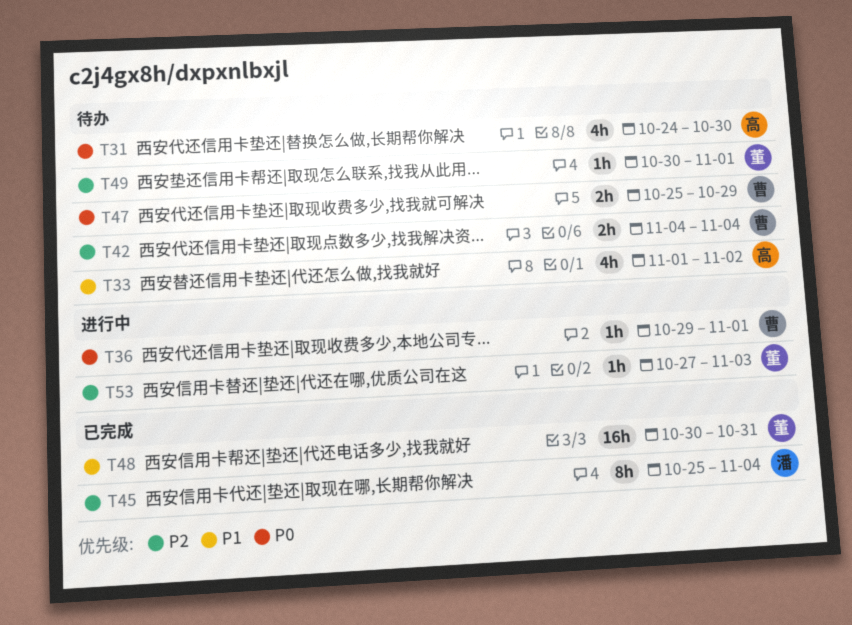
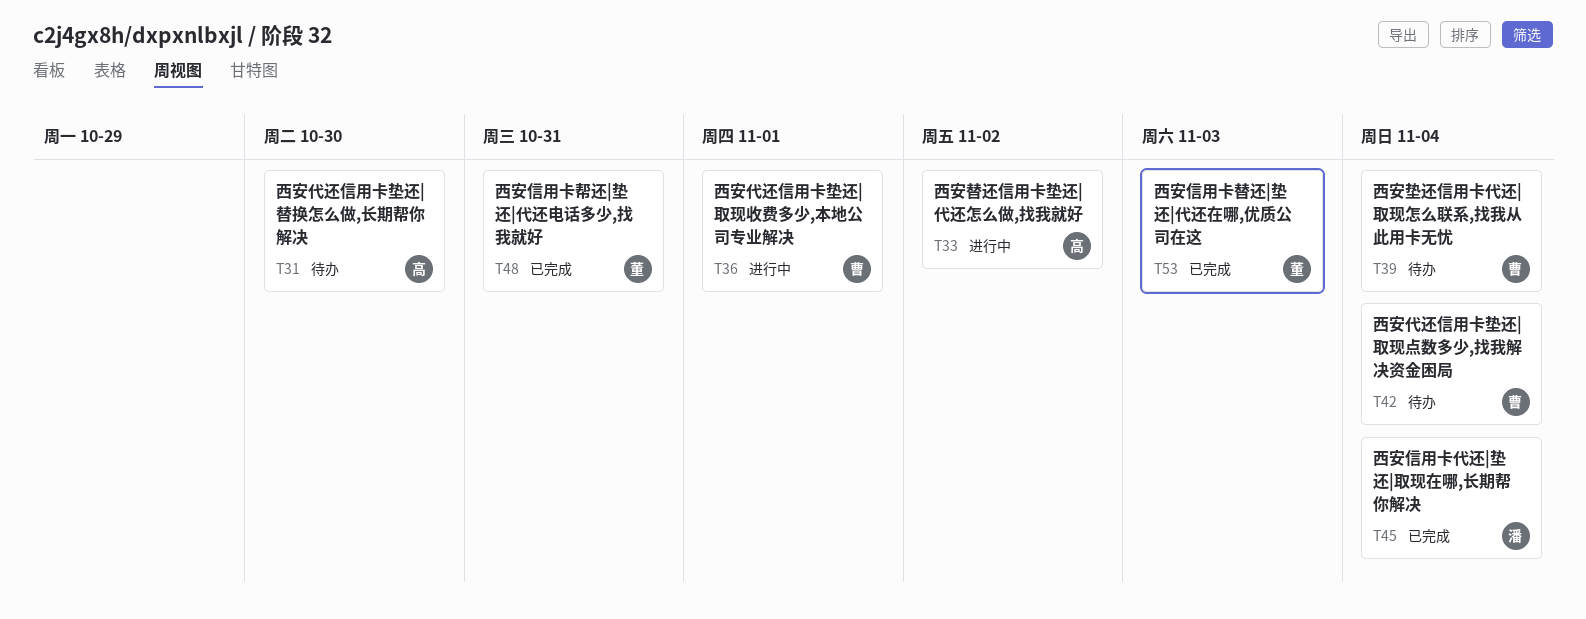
T33, status: 待办 -> 进行中
T39: none -> present
T47: present -> none
T49: present -> none
T53, status: 进行中 -> 已完成

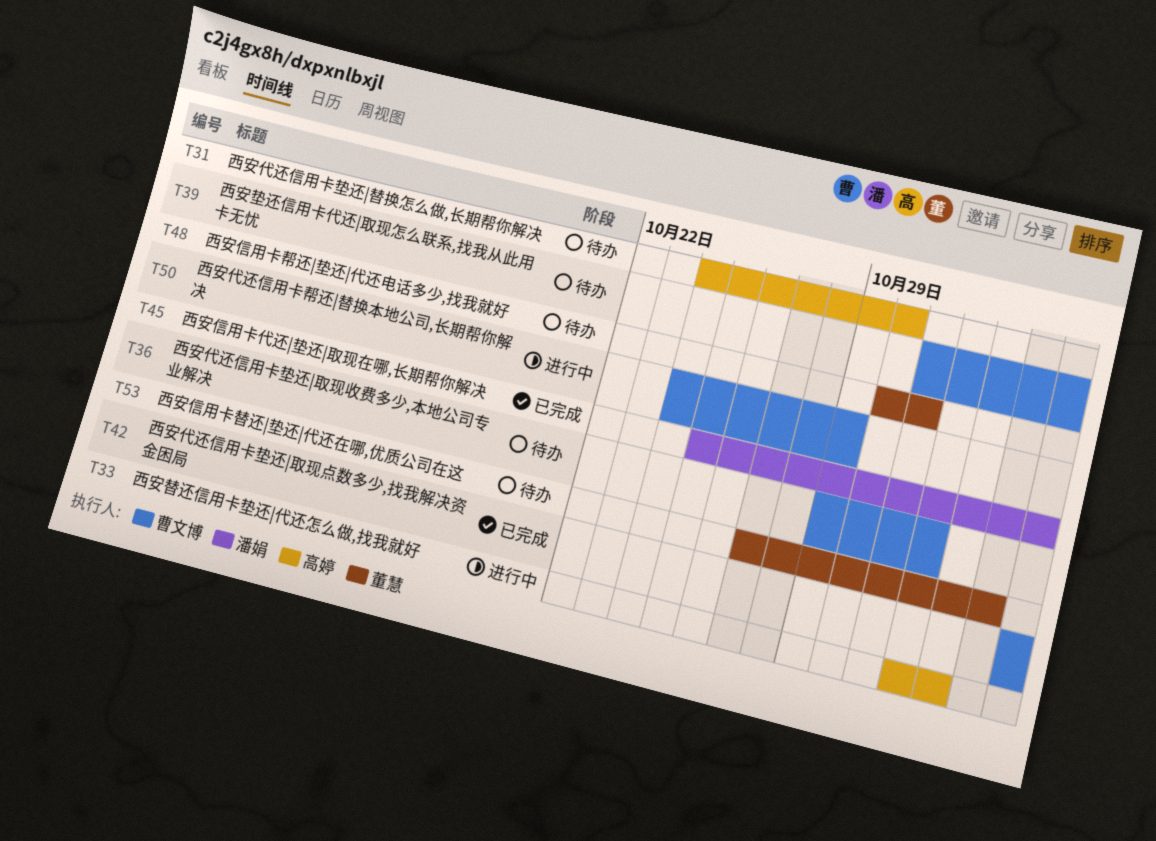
T36, status: 进行中 -> 待办
T42, status: 待办 -> 已完成
T48, status: 已完成 -> 待办
T50: none -> present
T53, status: 已完成 -> 待办

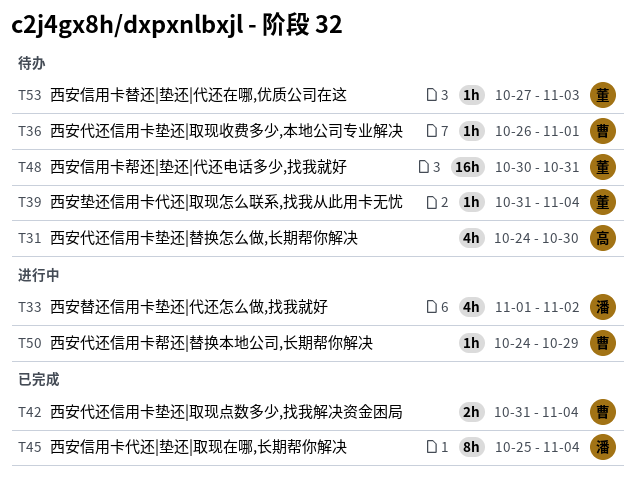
T33, owner: 高婷 -> 潘娟
T36, start: Oct 29 -> Oct 26
T39, owner: 曹文博 -> 董慧
T42, start: Nov 4 -> Oct 31

